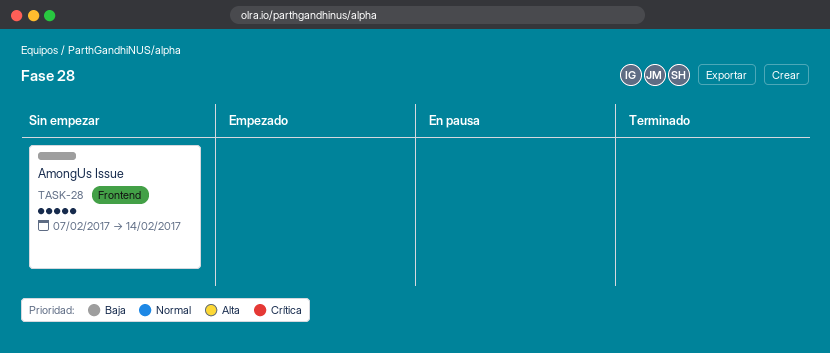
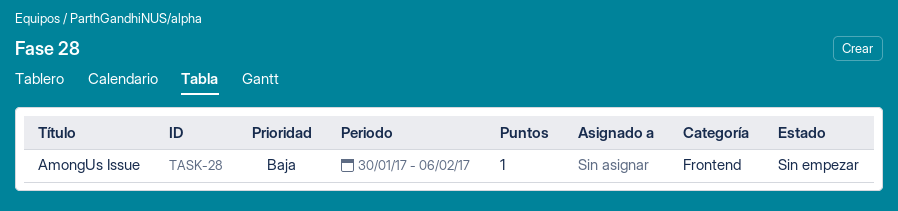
TASK-28, estimate: 5 -> 1
TASK-28, start: Feb 7 -> Jan 30
TASK-28, due: Feb 14 -> Feb 6

